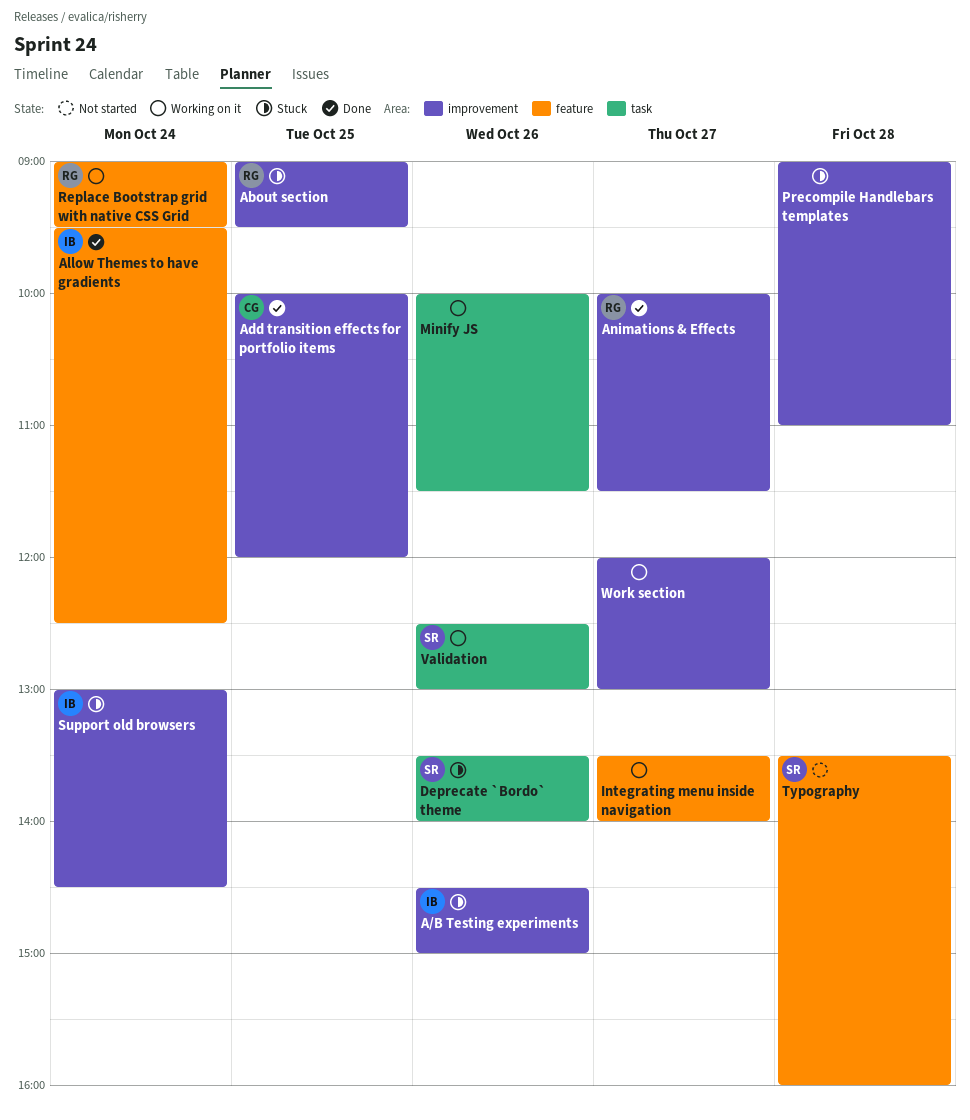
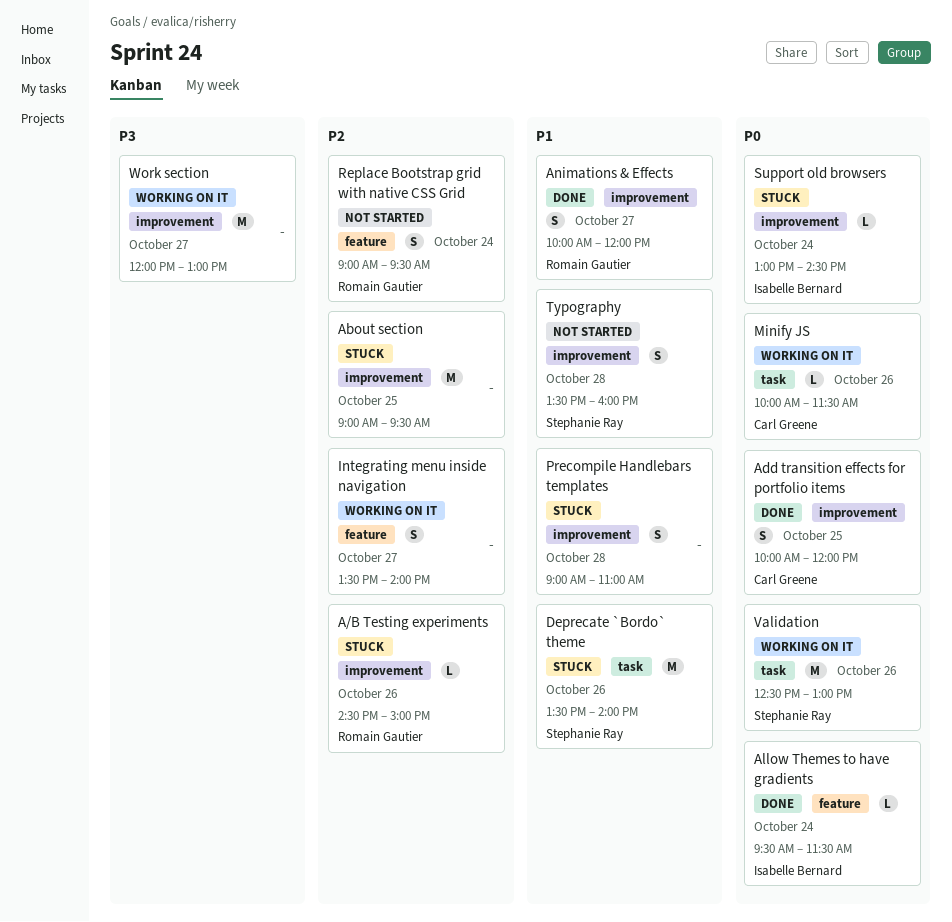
A/B Testing experiments, owner: Isabelle Bernard -> Romain Gautier
About section, owner: Romain Gautier -> none
Allow Themes to have gradients, ends: 12:30 -> 11:30
Animations & Effects, ends: 11:30 -> 12:00
Minify JS, owner: none -> Carl Greene
Replace Bootstrap grid with native CSS Grid, status: Working on it -> Not started
Typography, label: feature -> improvement

